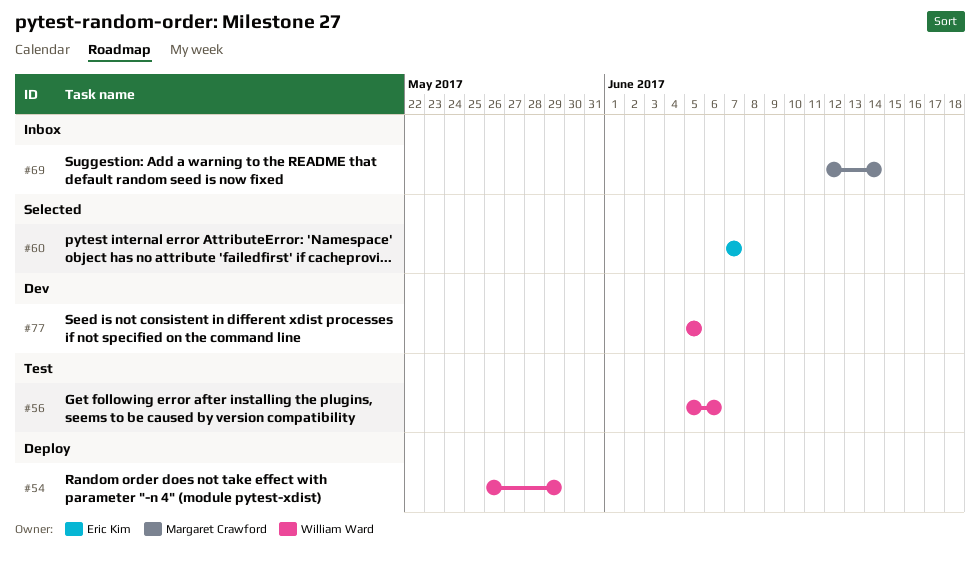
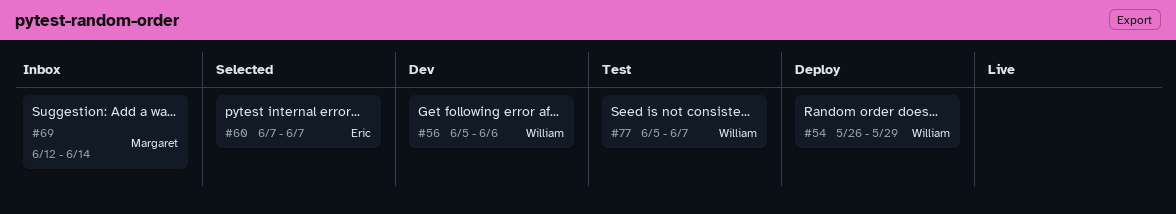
#56, status: Test -> Dev
#77, status: Dev -> Test
#77, due: Jun 5 -> Jun 7

